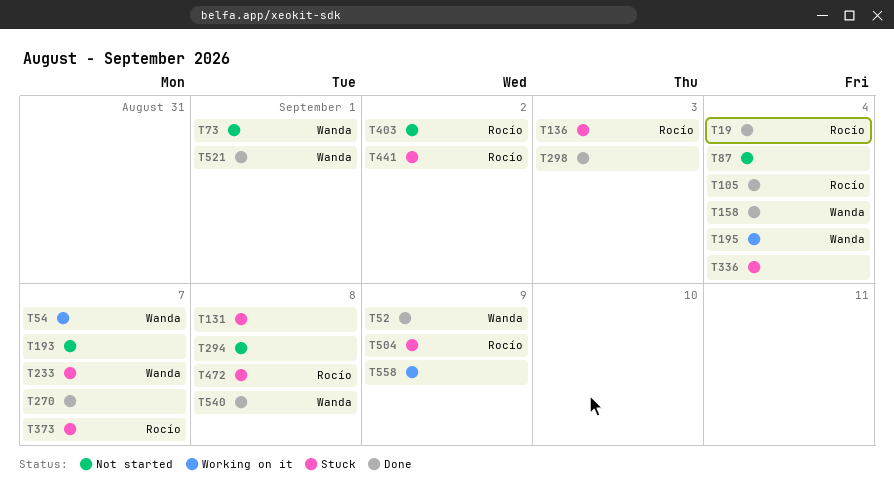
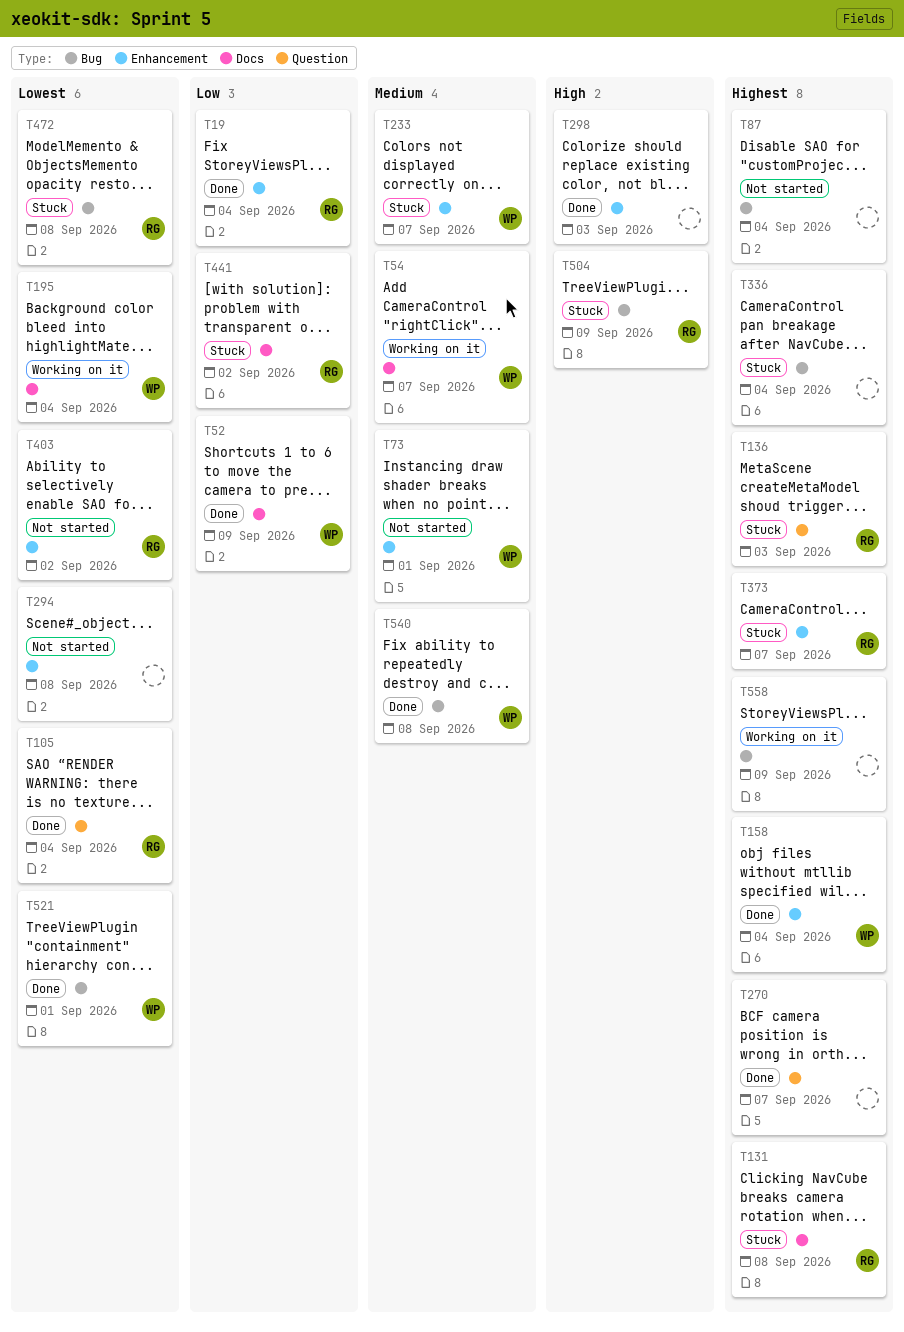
T131, owner: none -> Rocío
T193: present -> none

